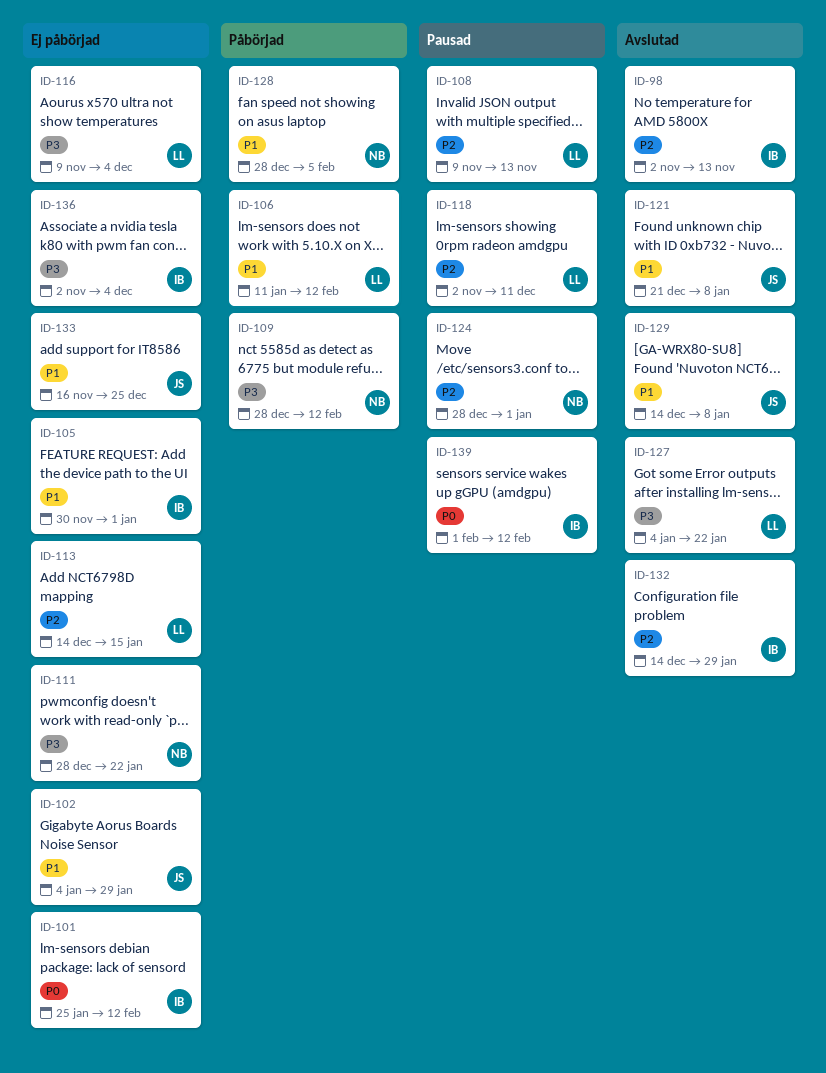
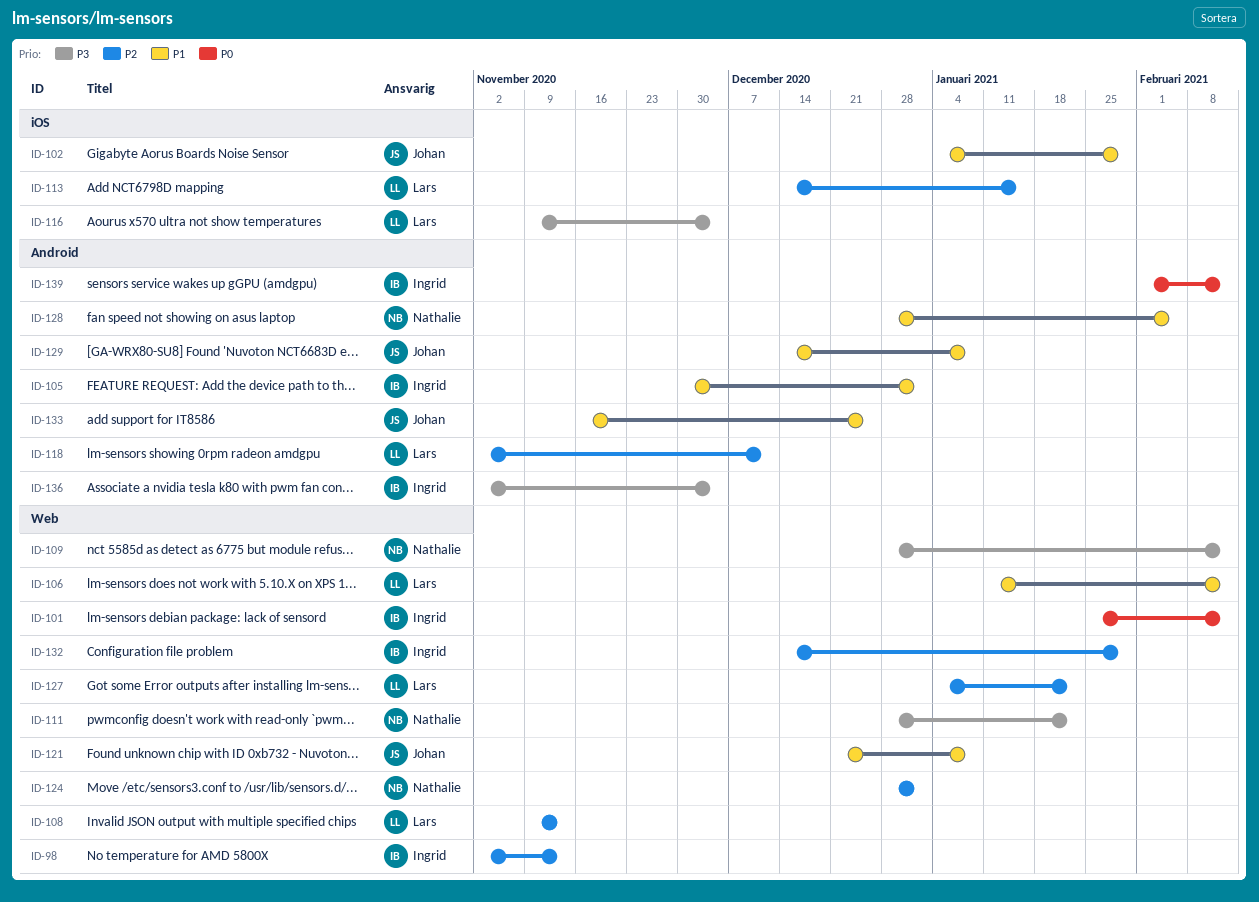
ID-127, priority: P3 -> P2

